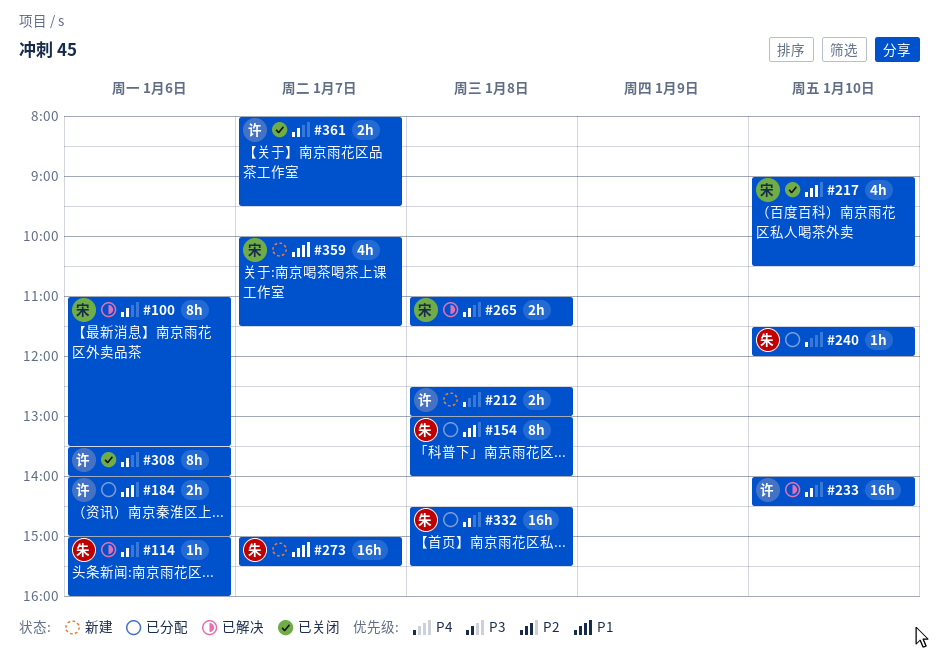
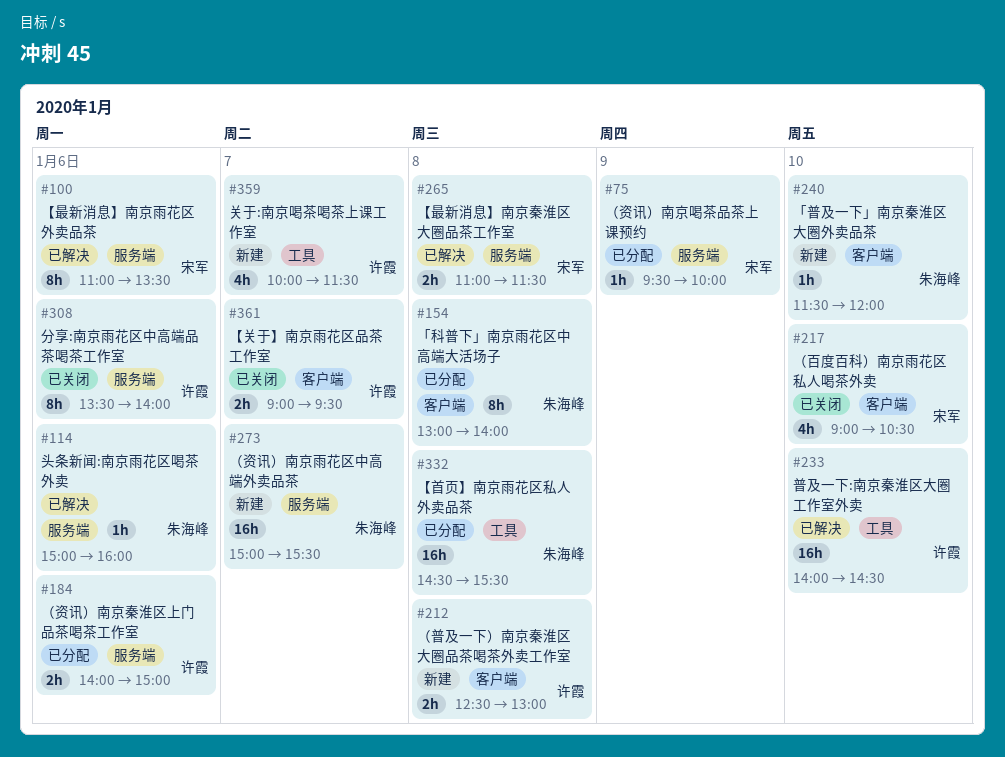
#75: none -> present
#240, status: 已分配 -> 新建
#359, owner: 宋军 -> 许霞
#361, begins: 08:00 -> 09:00

